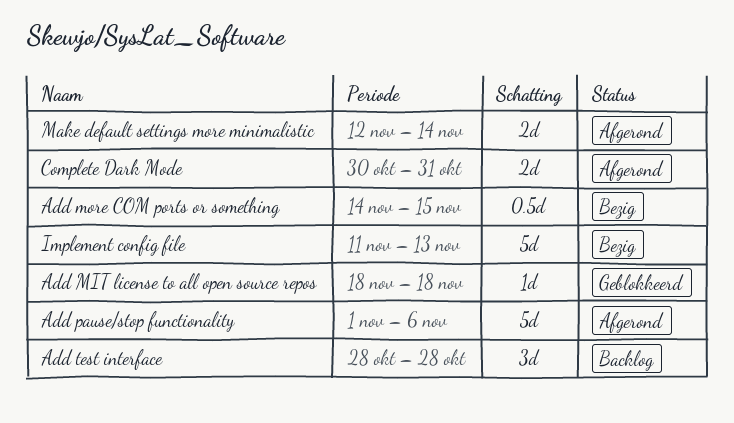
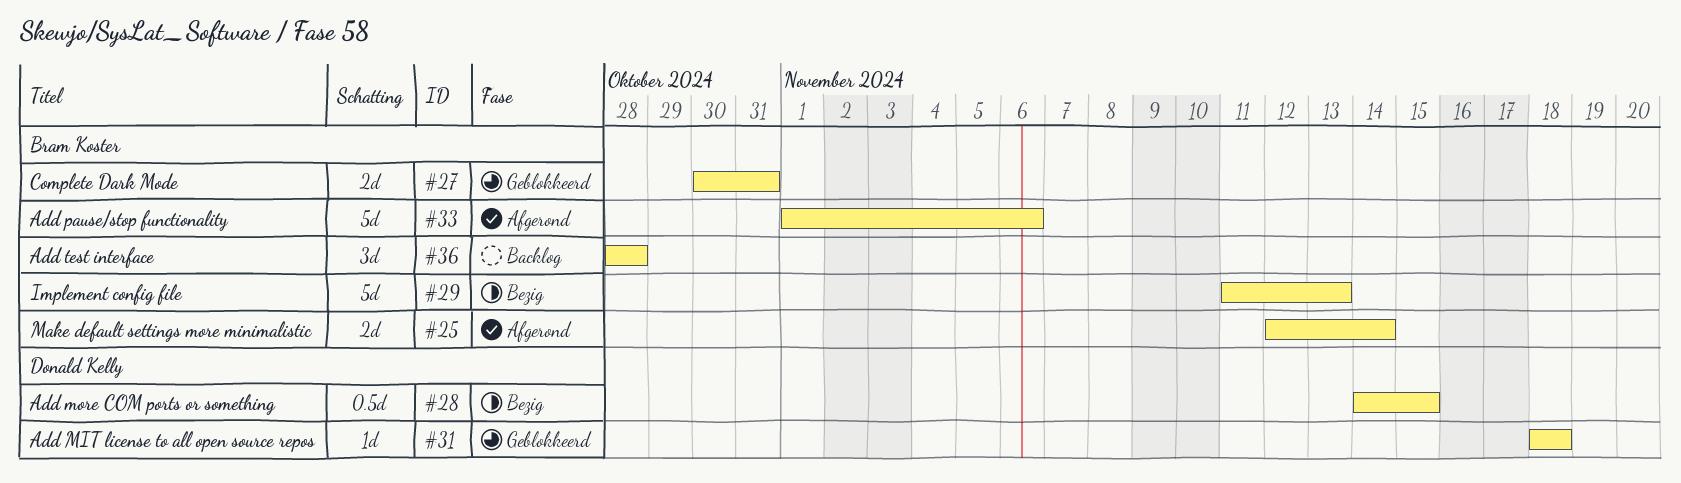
Complete Dark Mode, status: Afgerond -> Geblokkeerd

